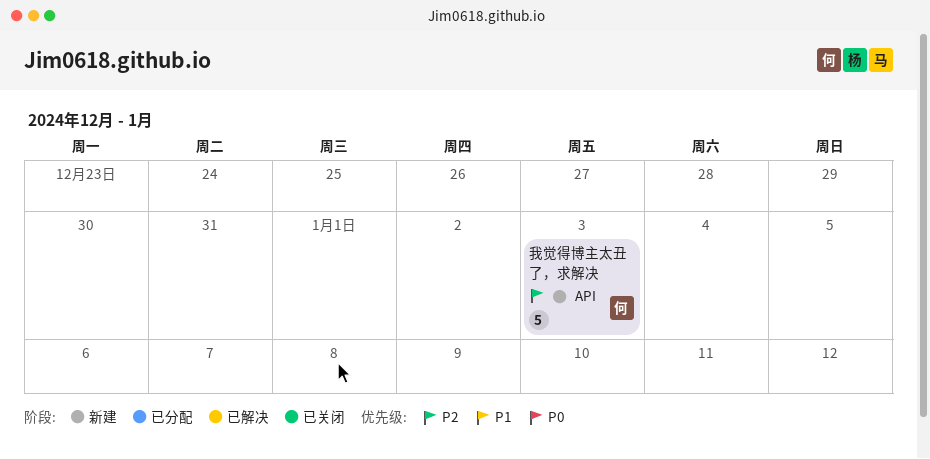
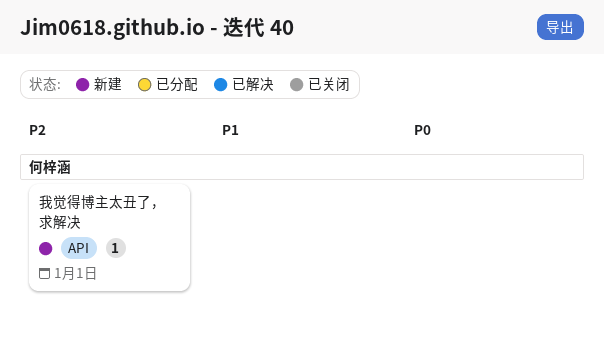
我觉得博主太丑了，求解决, estimate: 5 -> 1
我觉得博主太丑了，求解决, due: Jan 3 -> Jan 1

